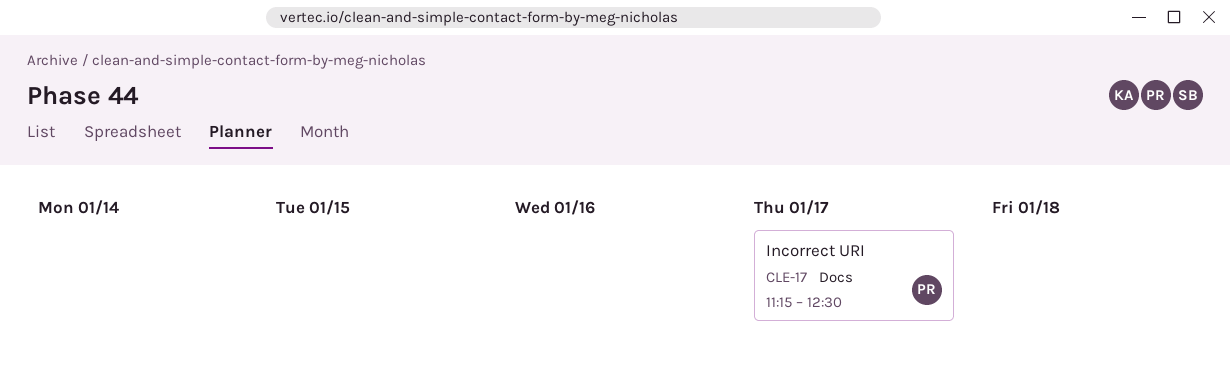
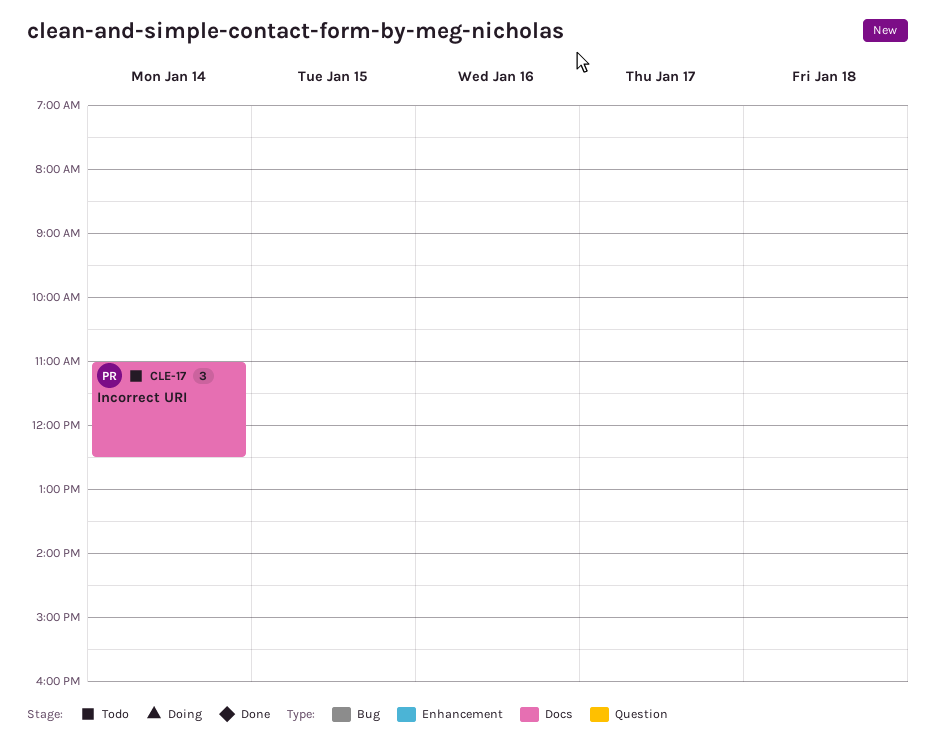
CLE-17, day: Jan 17 -> Jan 14
CLE-17, begins: 11:15 -> 11:00

